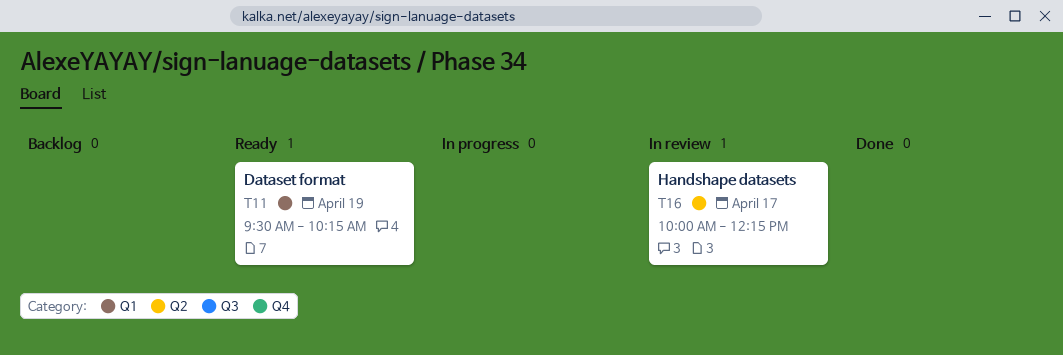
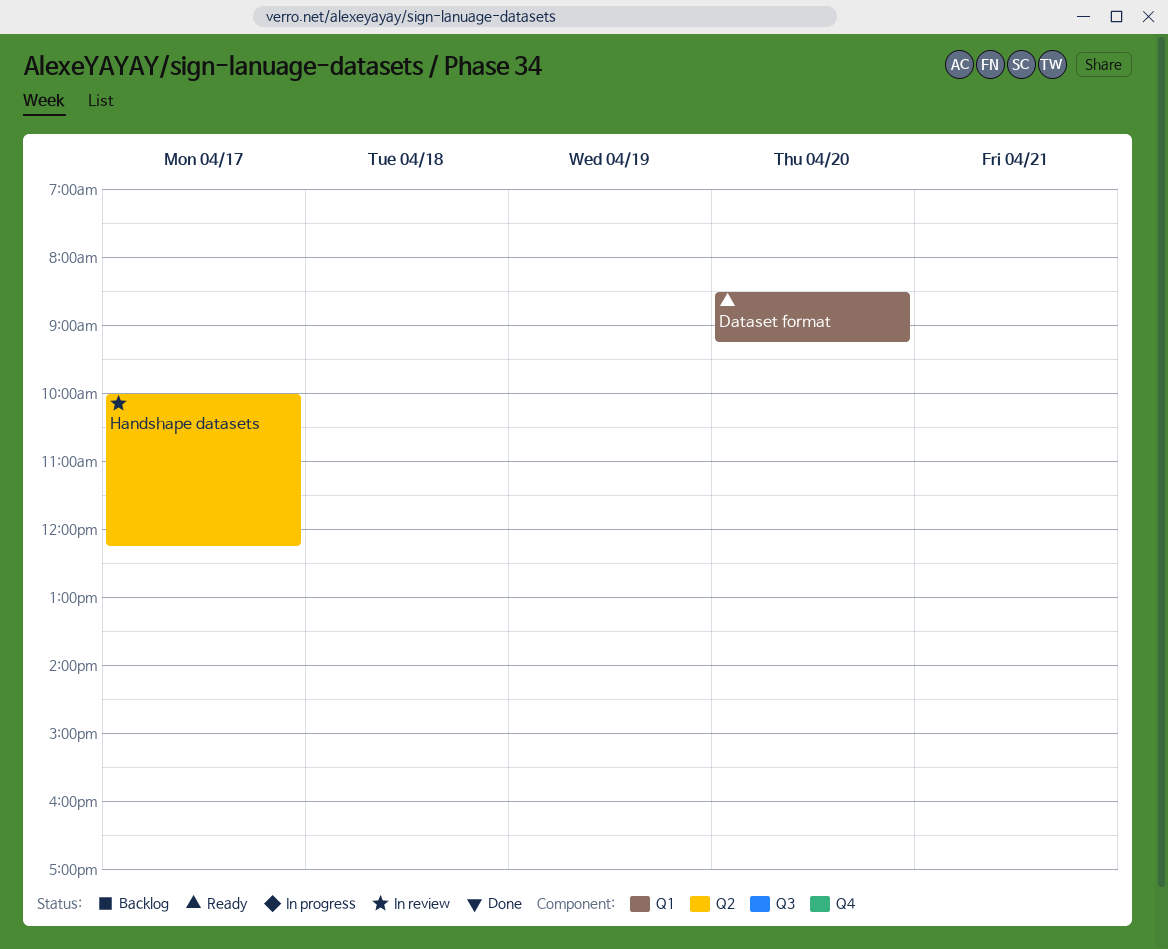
Dataset format, day: Apr 19 -> Apr 20
Dataset format, begins: 09:30 -> 08:30
Dataset format, ends: 10:15 -> 09:15

